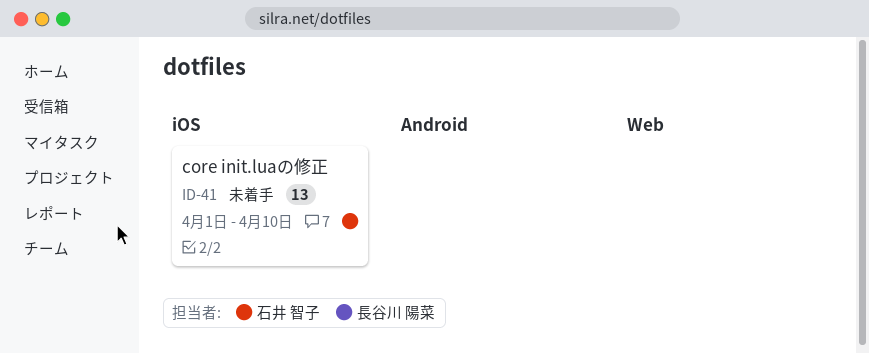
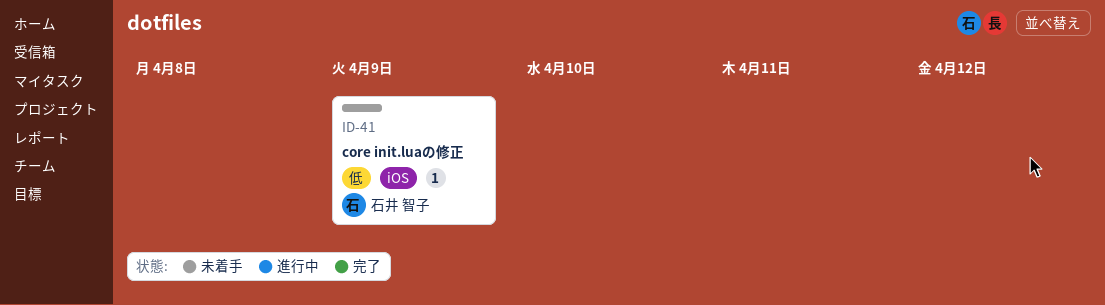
ID-41, estimate: 13 -> 1
ID-41, due: Apr 10 -> Apr 9

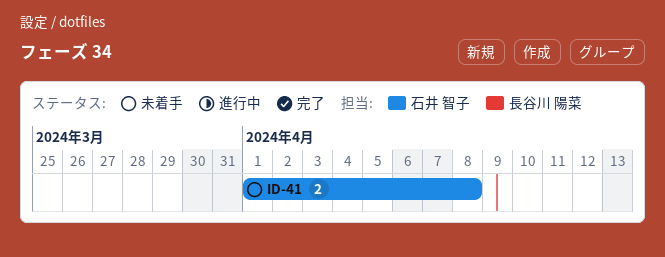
ID-41, estimate: 1 -> 2
ID-41, due: Apr 9 -> Apr 8

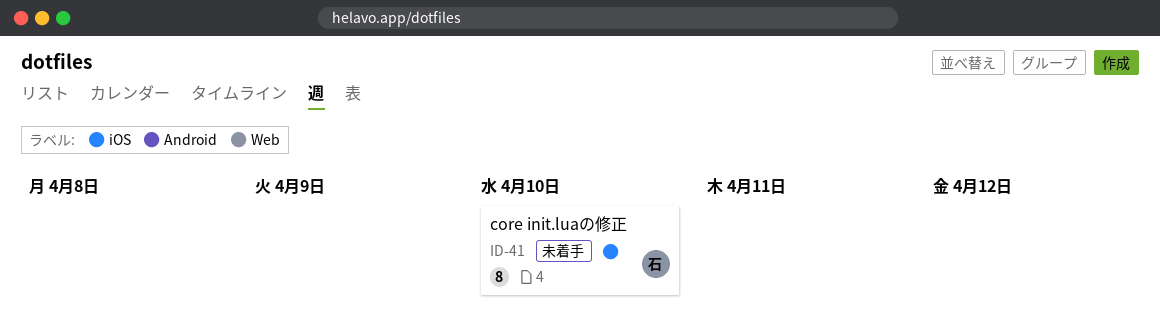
ID-41, estimate: 2 -> 8
ID-41, due: Apr 8 -> Apr 10

